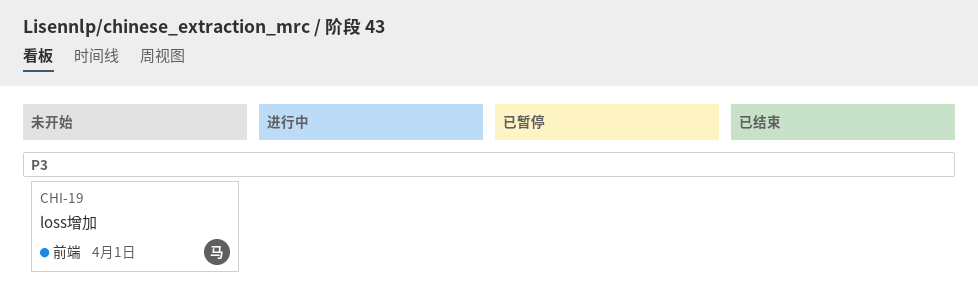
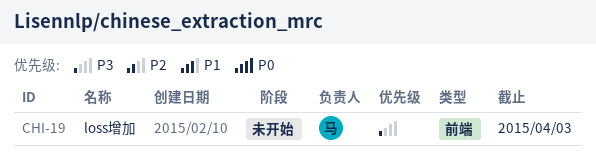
CHI-19, due: Apr 1 -> Apr 3

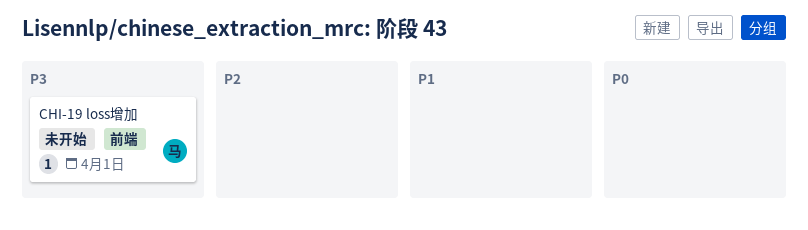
CHI-19, due: Apr 3 -> Apr 1

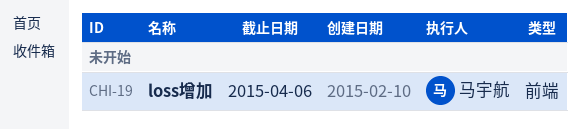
CHI-19, due: Apr 1 -> Apr 6

